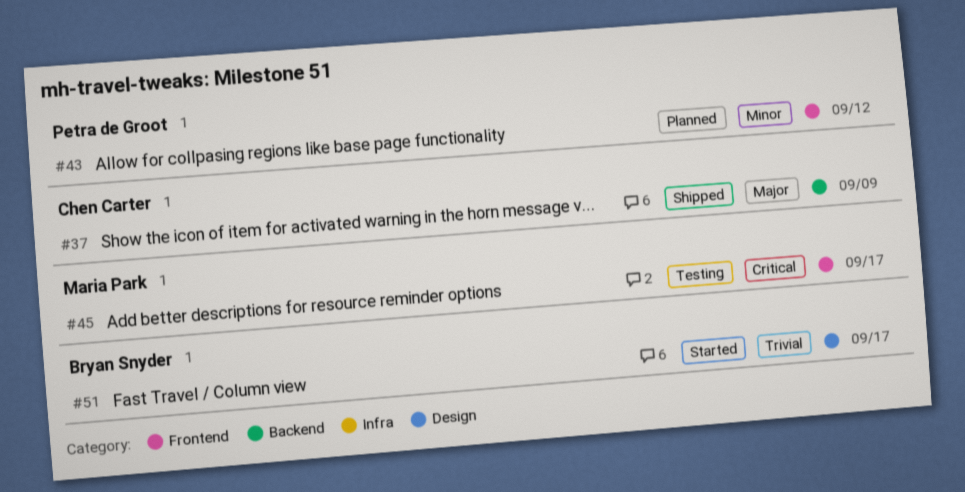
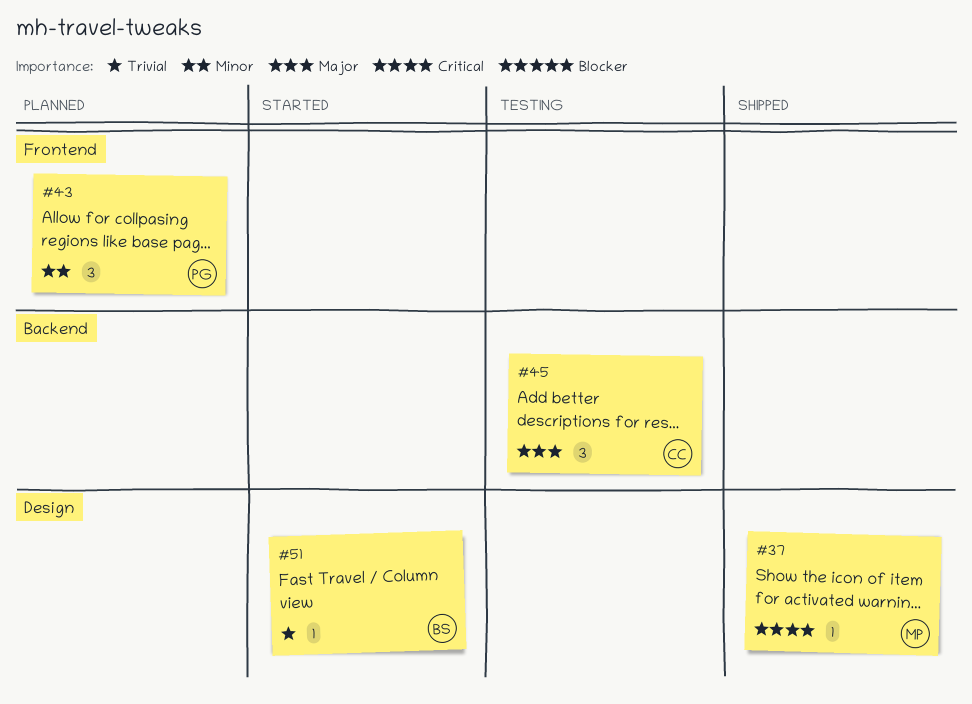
#37, owner: Chen Carter -> Maria Park
#37, priority: Major -> Critical
#37, label: Backend -> Design
#45, owner: Maria Park -> Chen Carter
#45, priority: Critical -> Major
#45, label: Frontend -> Backend

